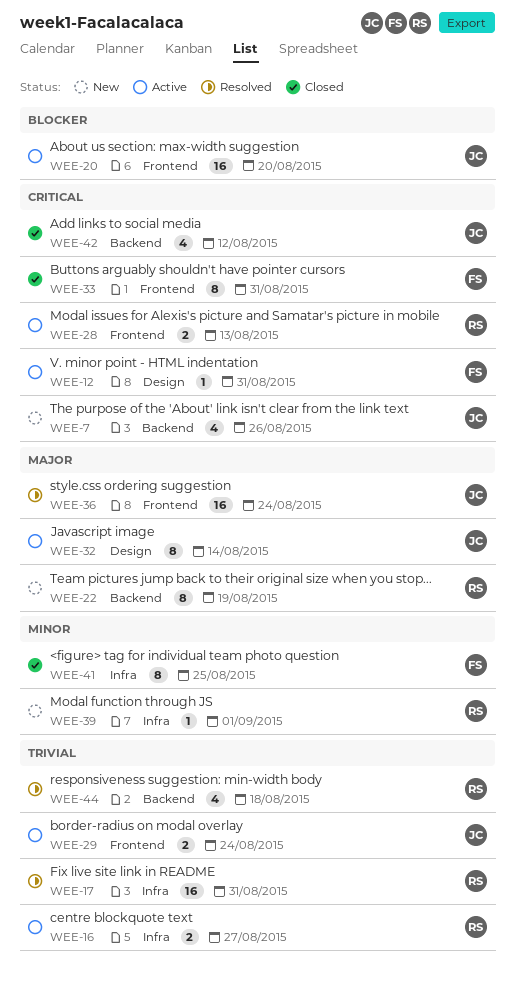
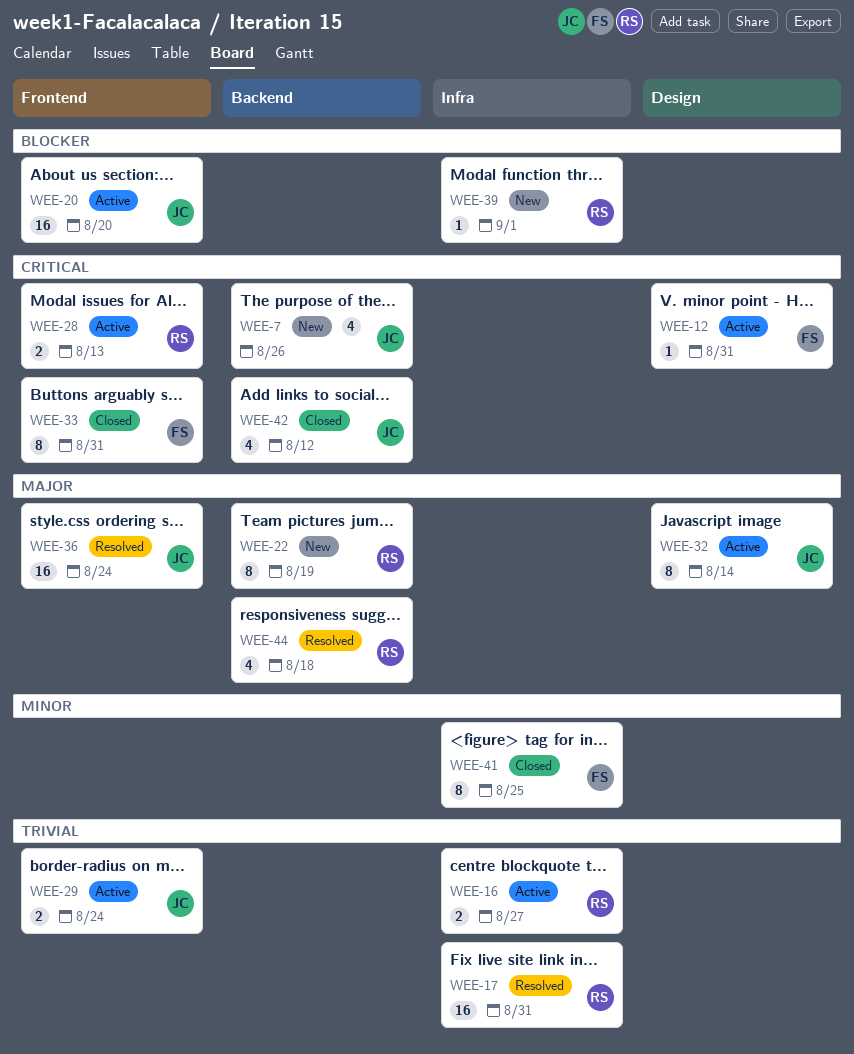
WEE-39, priority: Minor -> Blocker
WEE-44, priority: Trivial -> Major

